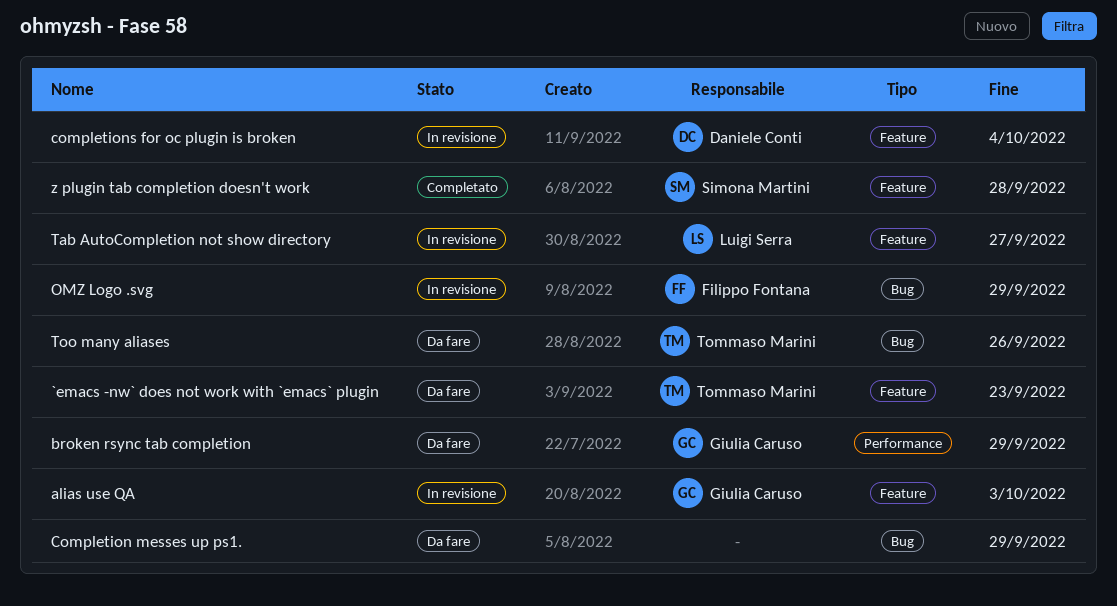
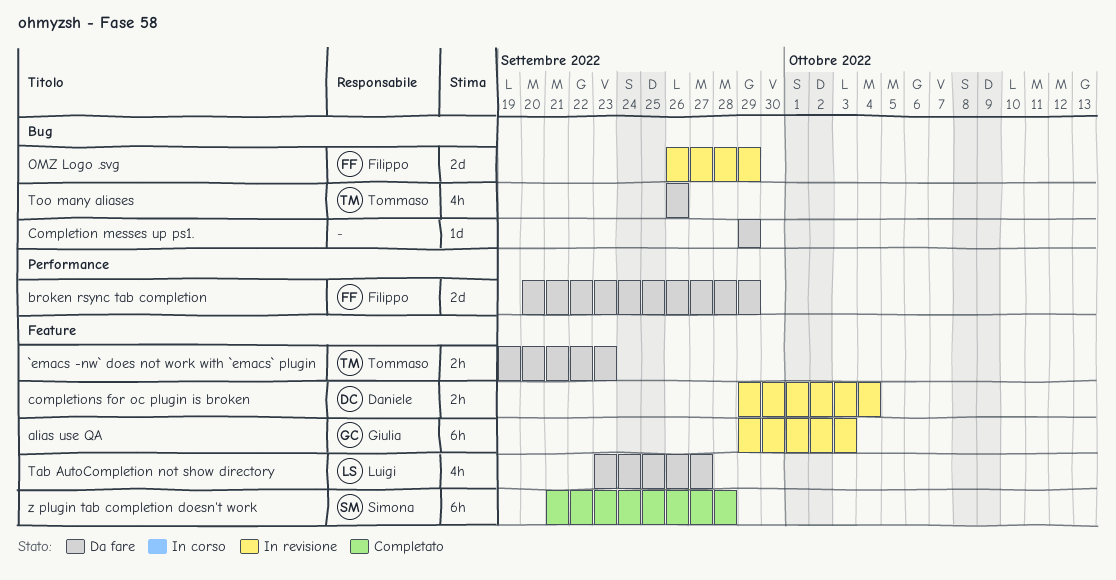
broken rsync tab completion, owner: Giulia Caruso -> Filippo Fontana
Tab AutoCompletion not show directory, status: In revisione -> Da fare

